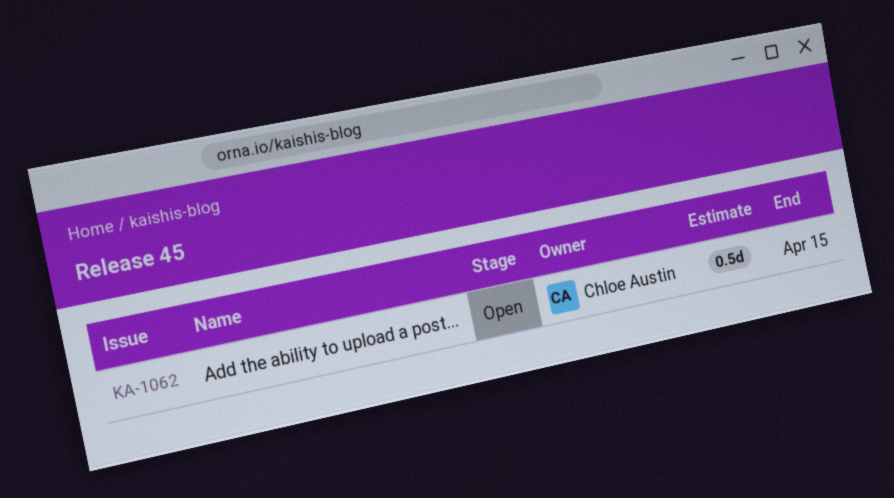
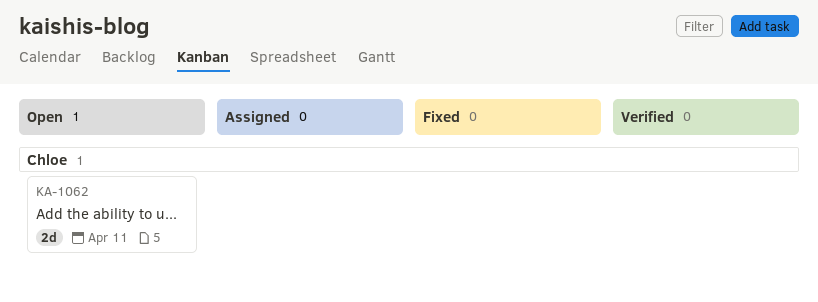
KA-1062, estimate: 0.5d -> 2d
KA-1062, due: Apr 15 -> Apr 11

